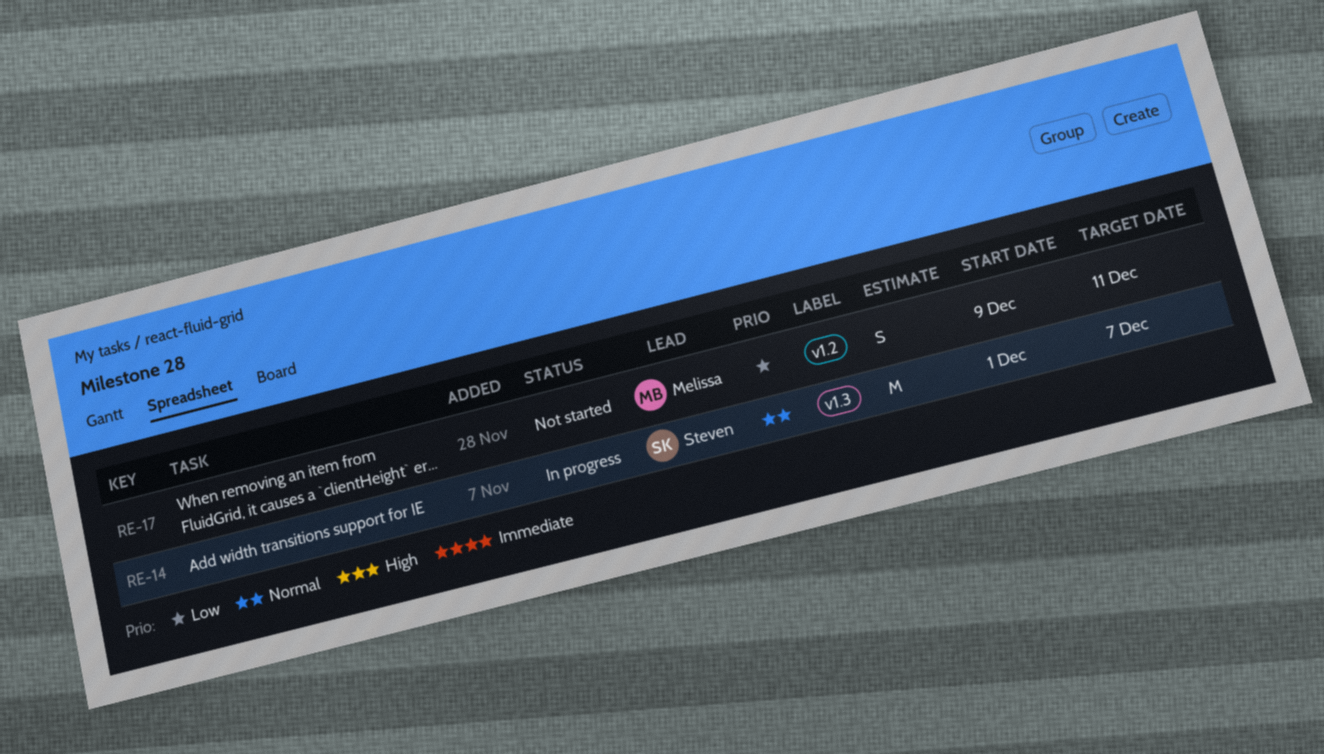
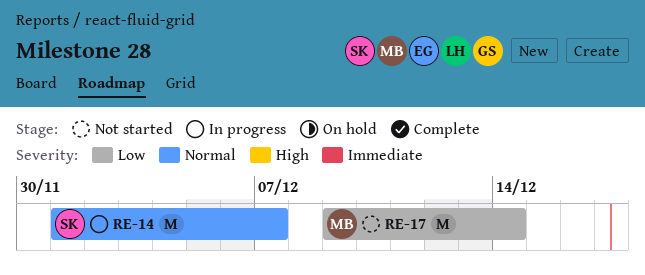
RE-17, estimate: S -> M
RE-17, due: Dec 11 -> Dec 14

